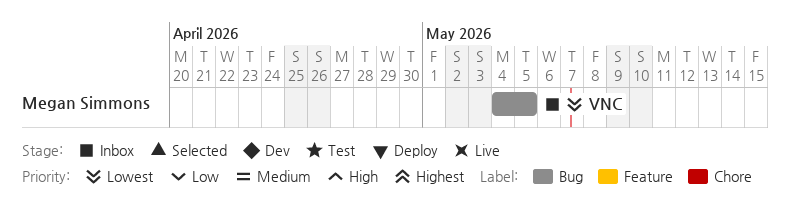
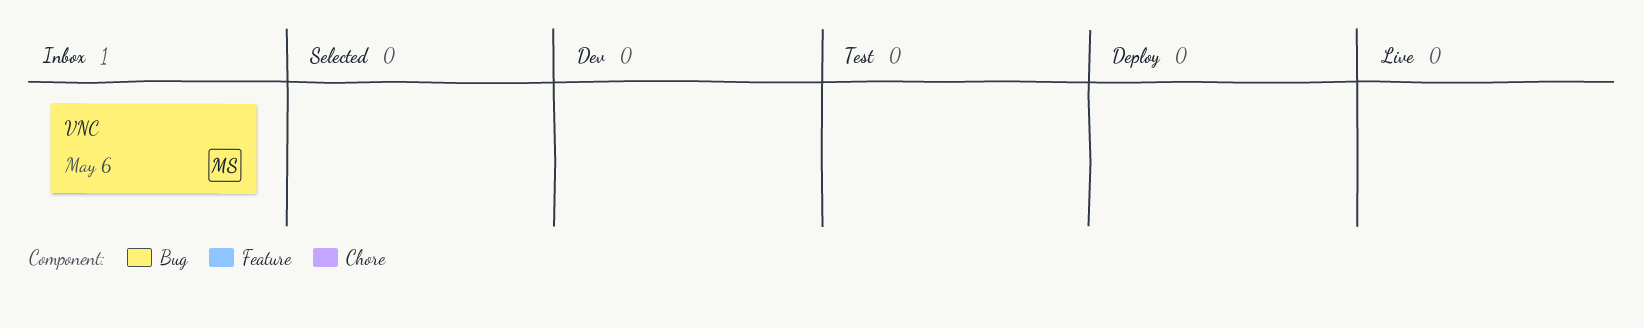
VNC, due: May 5 -> May 6

